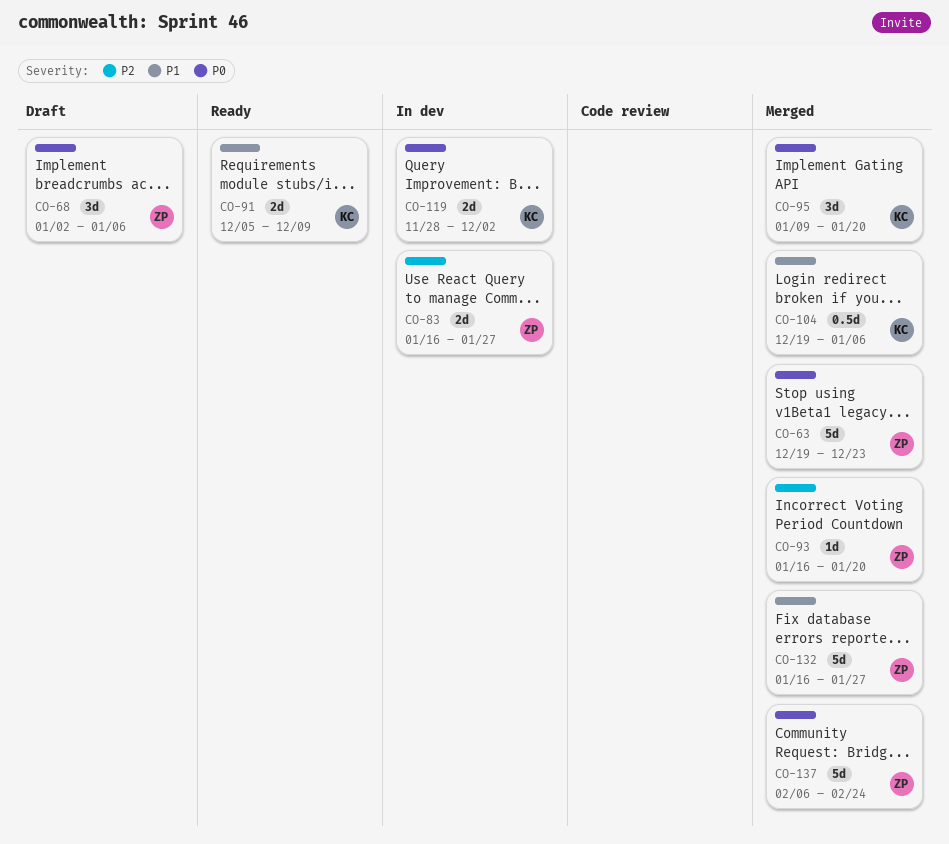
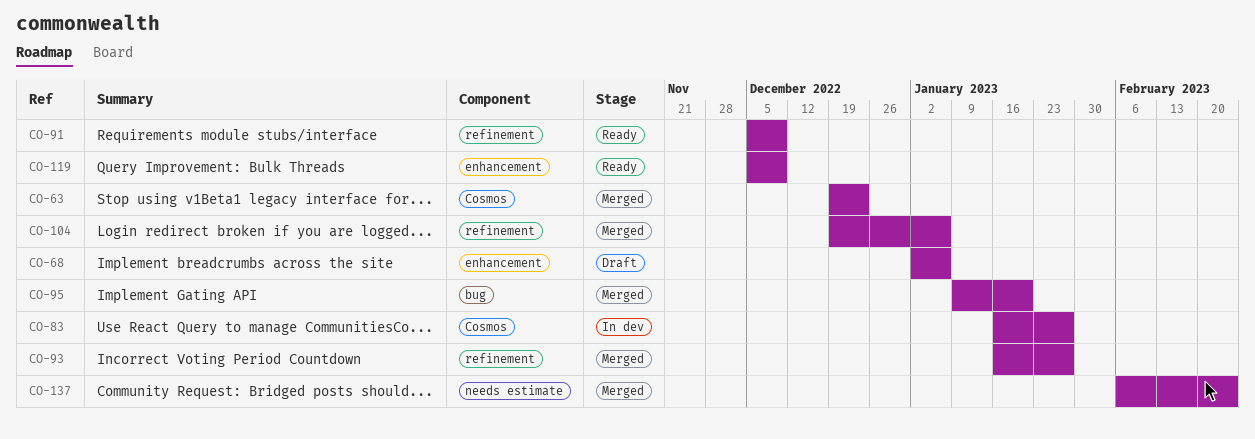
CO-93, due: Jan 20 -> Jan 27
CO-119, status: In dev -> Ready
CO-119, start: Nov 28 -> Dec 5
CO-119, due: Dec 2 -> Dec 9
CO-132: present -> none

